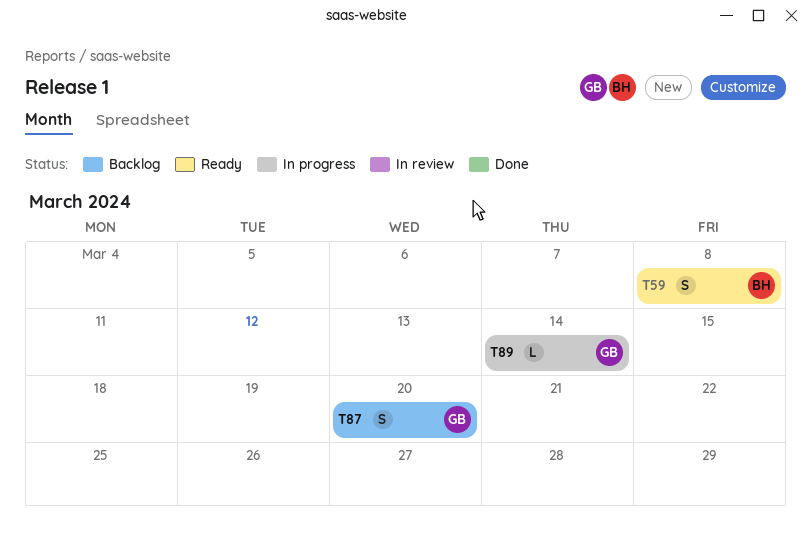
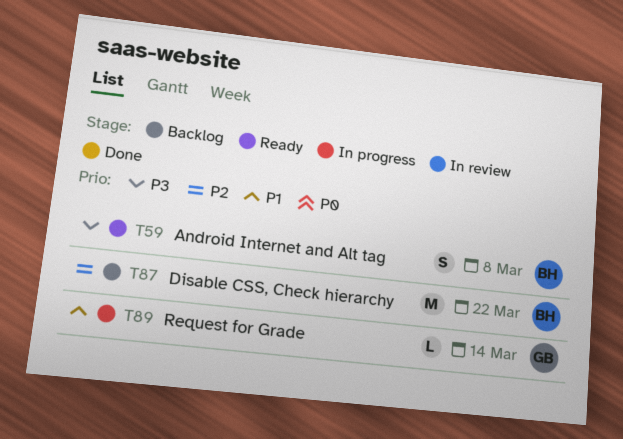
T87, owner: GB -> BH
T87, estimate: S -> M
T87, due: Mar 20 -> Mar 22

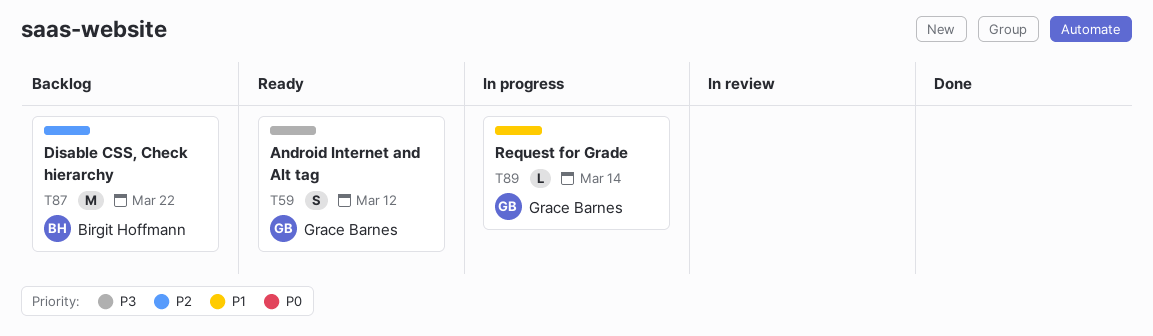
T59, owner: Birgit Hoffmann -> Grace Barnes
T59, due: Mar 8 -> Mar 12

